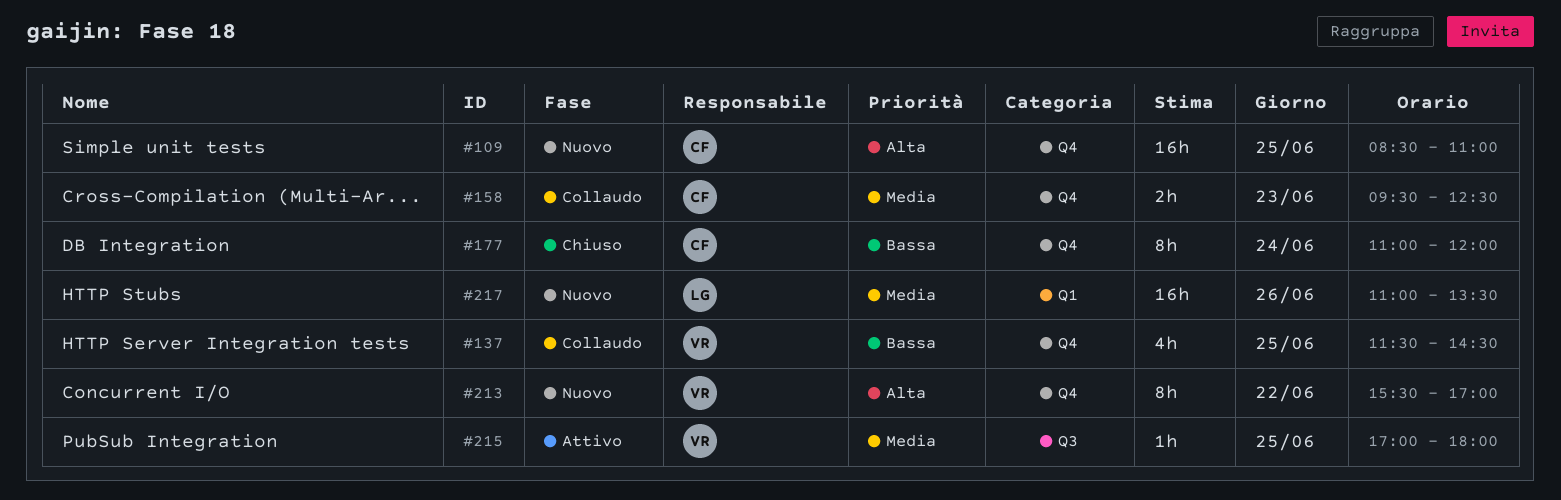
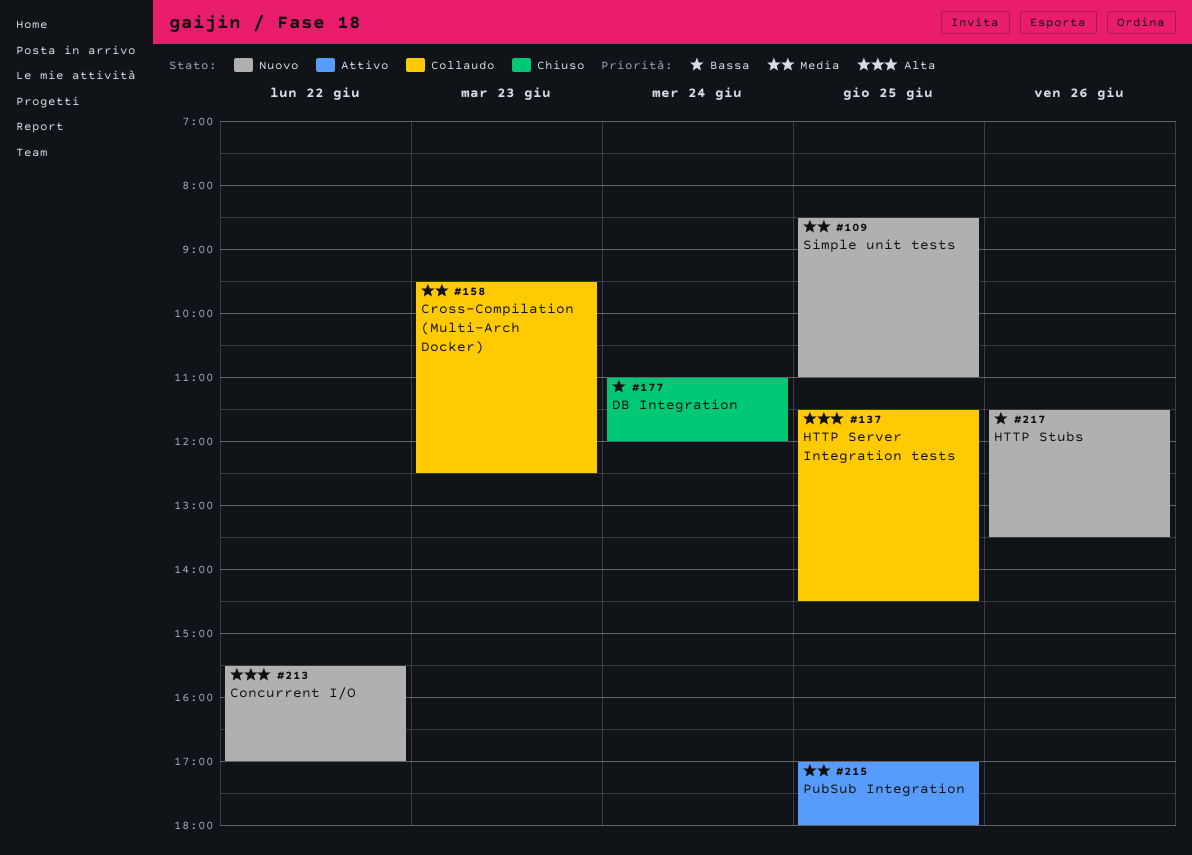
#109, priority: Alta -> Media
#137, priority: Bassa -> Alta
#217, priority: Media -> Bassa
#217, begins: 11:00 -> 11:30

